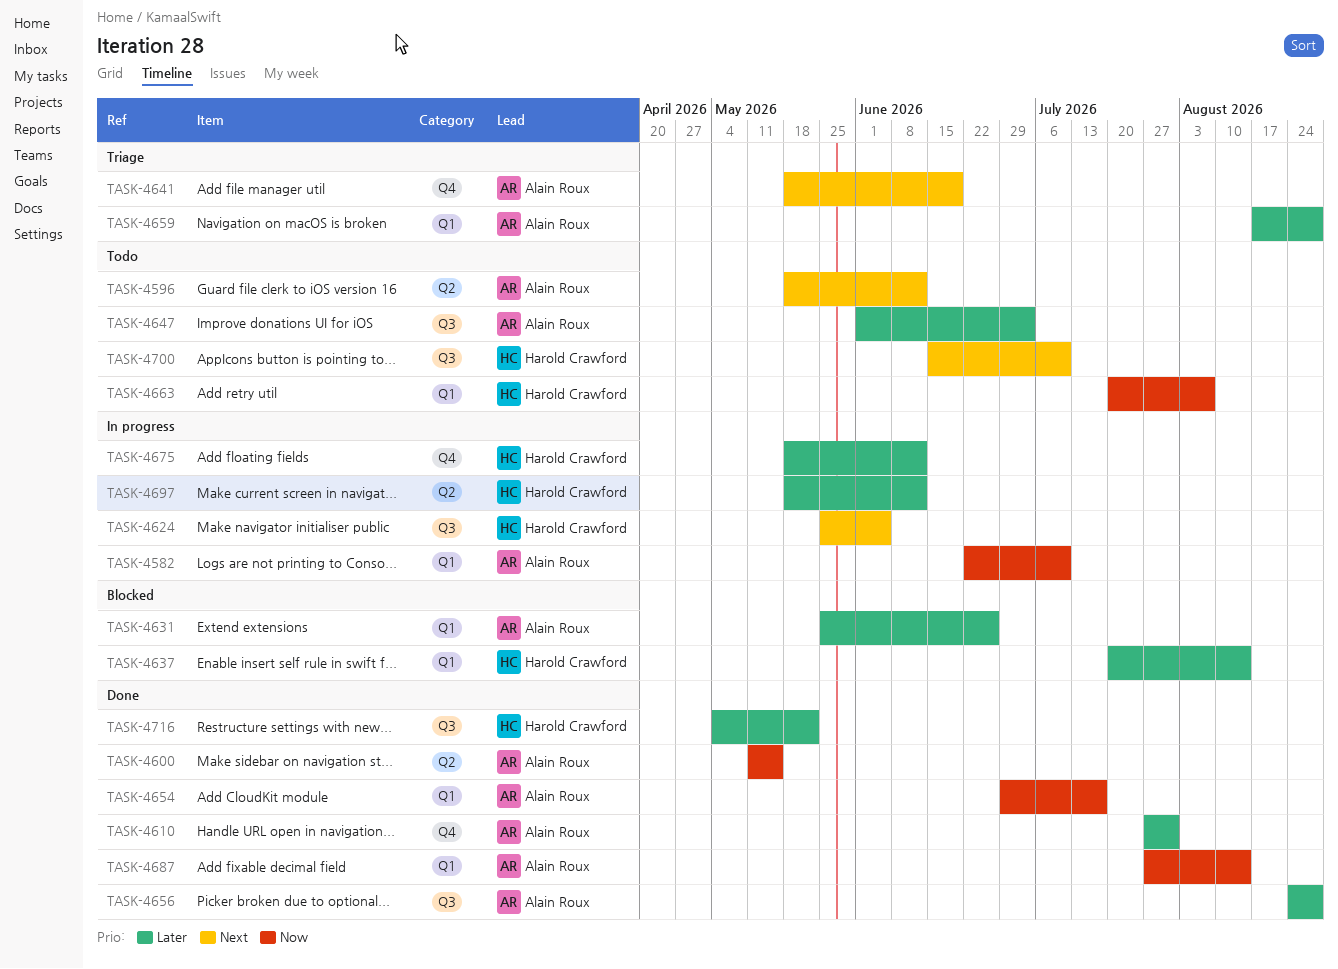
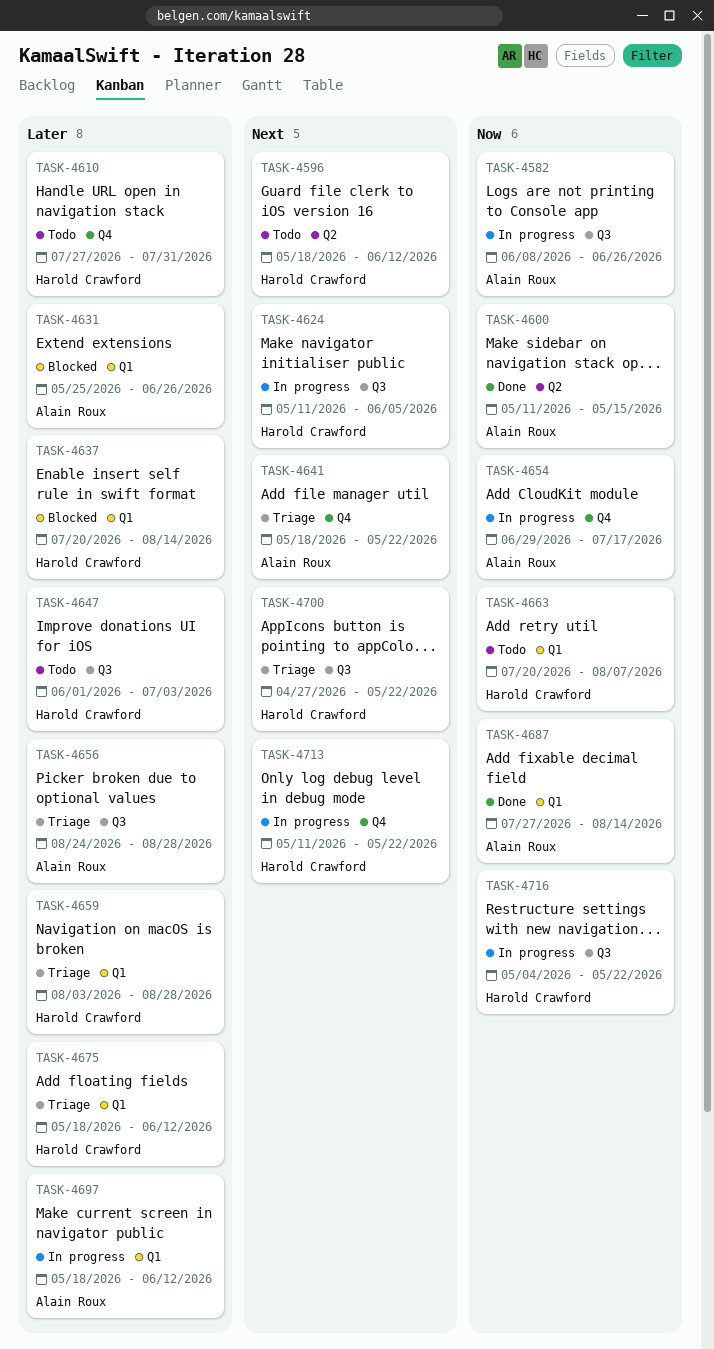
TASK-4582, label: Q1 -> Q3
TASK-4582, start: Jun 22 -> Jun 8
TASK-4582, due: Jul 10 -> Jun 26
TASK-4596, owner: Alain Roux -> Harold Crawford
TASK-4610, status: Done -> Todo
TASK-4610, owner: Alain Roux -> Harold Crawford
TASK-4624, start: May 25 -> May 11
TASK-4641, due: Jun 19 -> May 22
TASK-4647, owner: Alain Roux -> Harold Crawford
TASK-4654, status: Done -> In progress
TASK-4654, label: Q1 -> Q4
TASK-4656, status: Done -> Triage
TASK-4659, owner: Alain Roux -> Harold Crawford
TASK-4659, start: Aug 17 -> Aug 3
TASK-4675, status: In progress -> Triage
TASK-4675, label: Q4 -> Q1
TASK-4697, owner: Harold Crawford -> Alain Roux
TASK-4697, label: Q2 -> Q1
TASK-4700, status: Todo -> Triage
TASK-4700, start: Jun 15 -> Apr 27
TASK-4700, due: Jul 10 -> May 22
TASK-4713: none -> present
TASK-4716, status: Done -> In progress
TASK-4716, priority: Later -> Now

